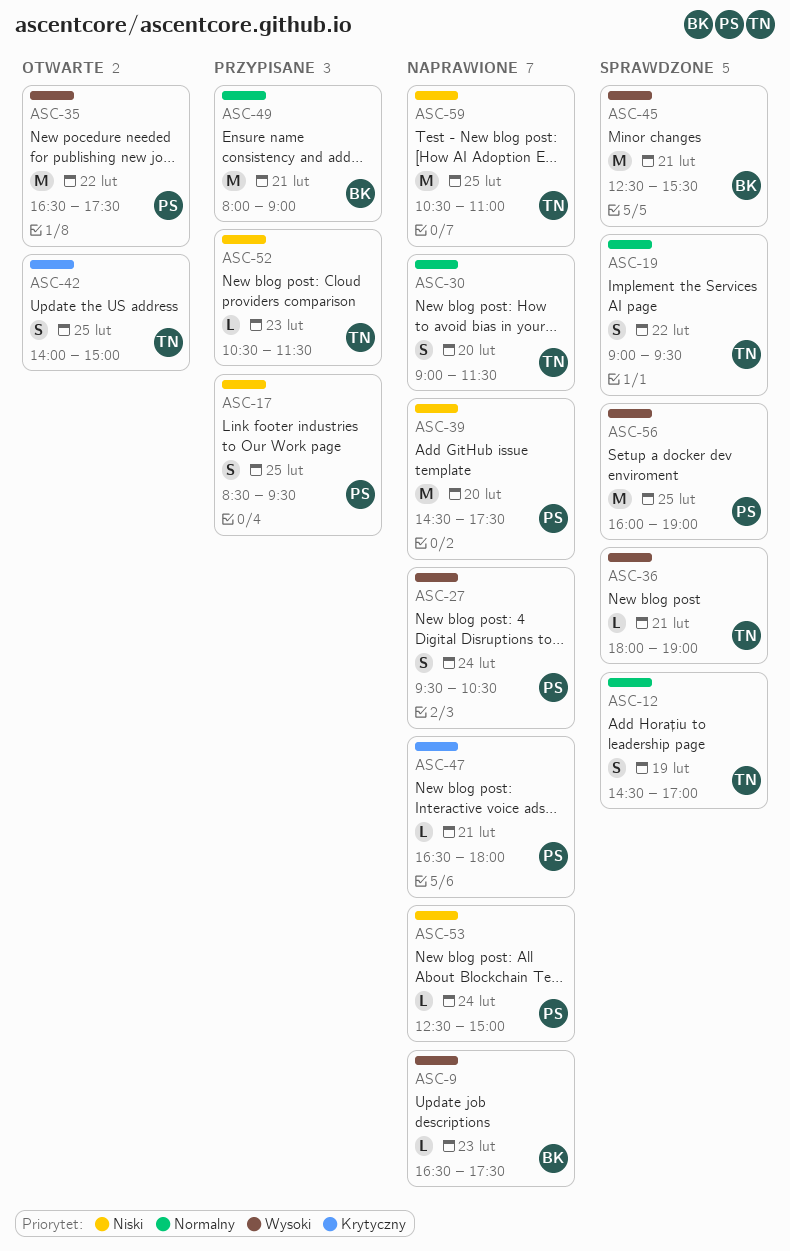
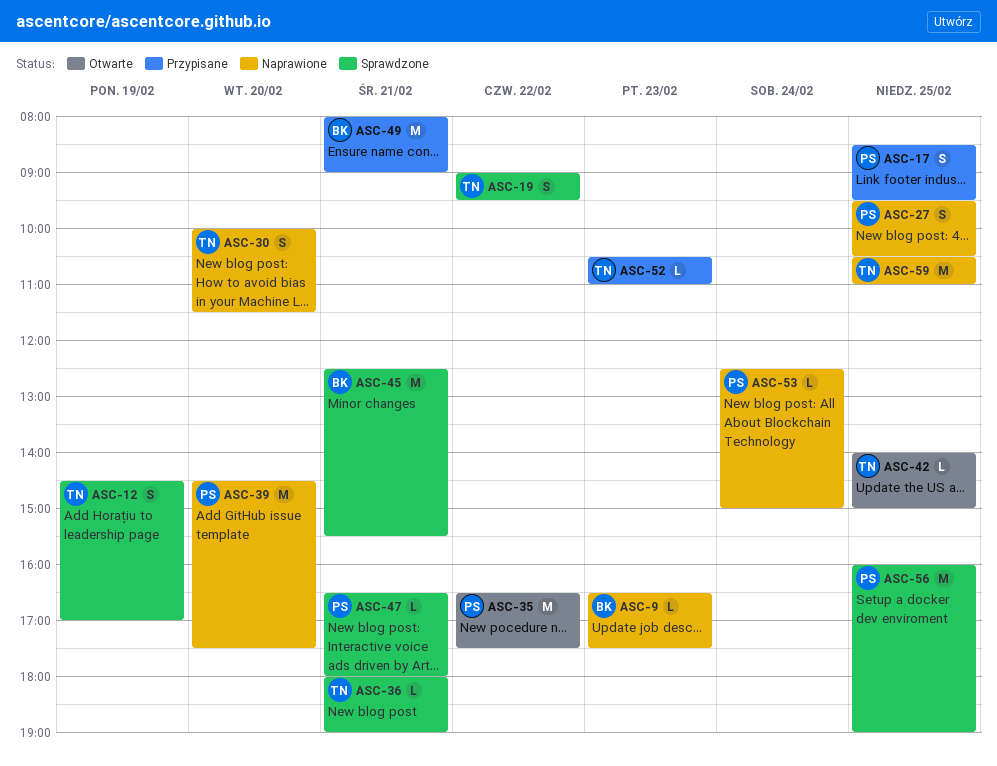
ASC-27, day: Feb 24 -> Feb 25
ASC-30, begins: 09:00 -> 10:00
ASC-42, estimate: S -> L
ASC-47, status: Naprawione -> Sprawdzone
ASC-52, ends: 11:30 -> 11:00

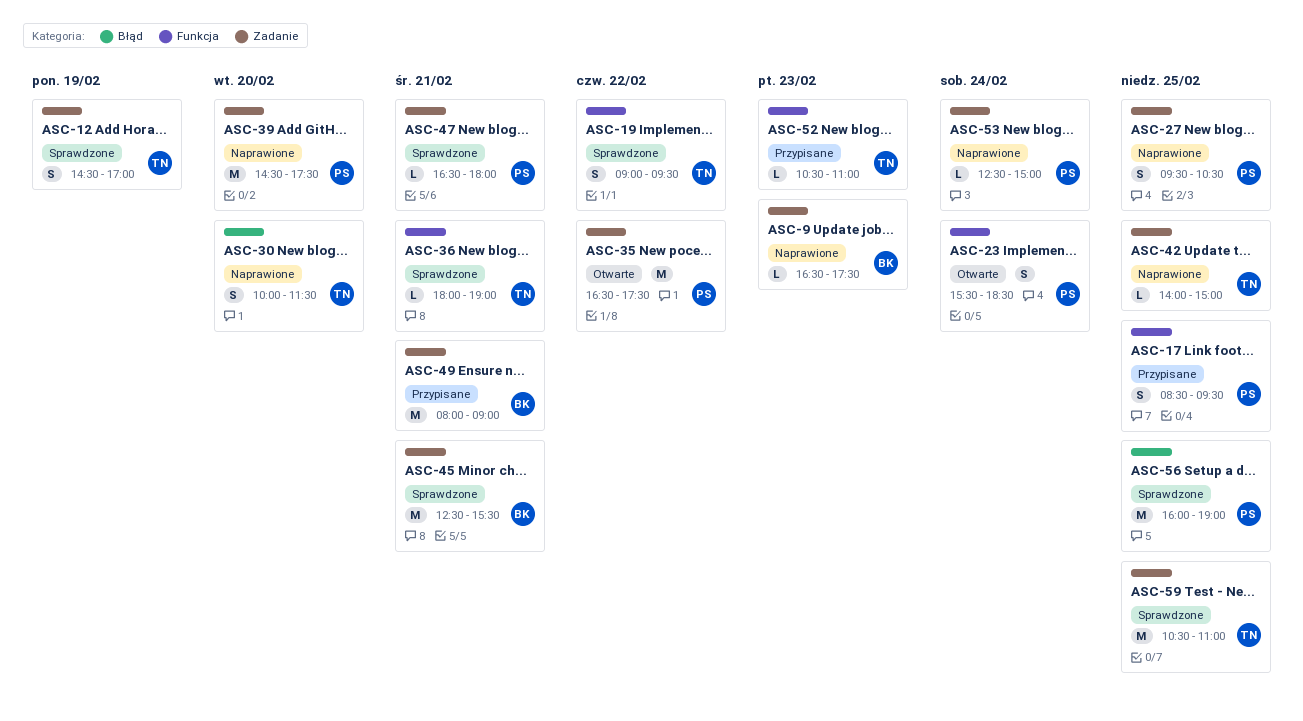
ASC-23: none -> present
ASC-42, status: Otwarte -> Naprawione
ASC-59, status: Naprawione -> Sprawdzone

